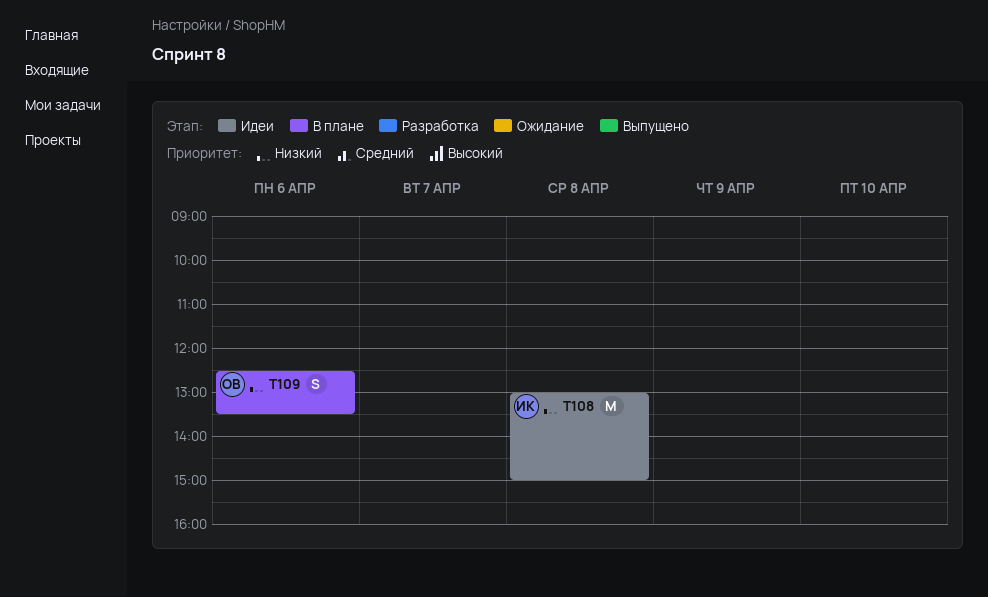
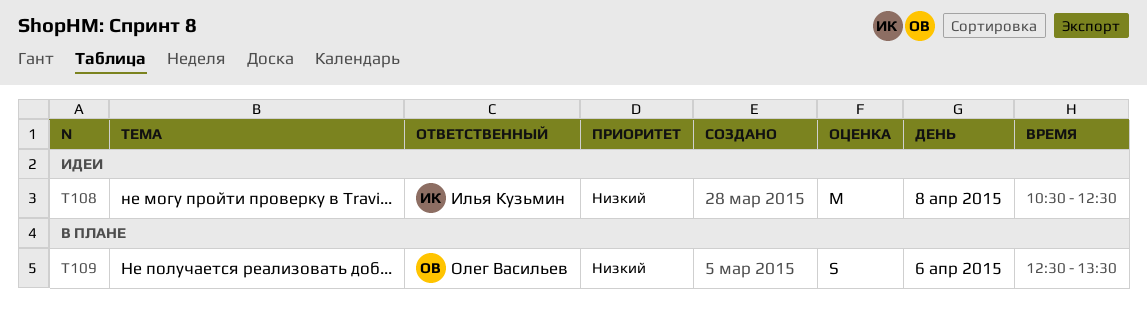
T108, begins: 13:00 -> 10:30
T108, ends: 15:00 -> 12:30

